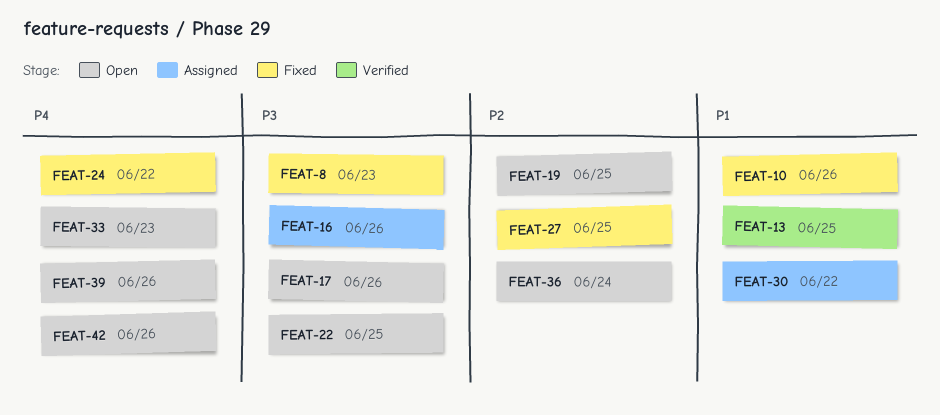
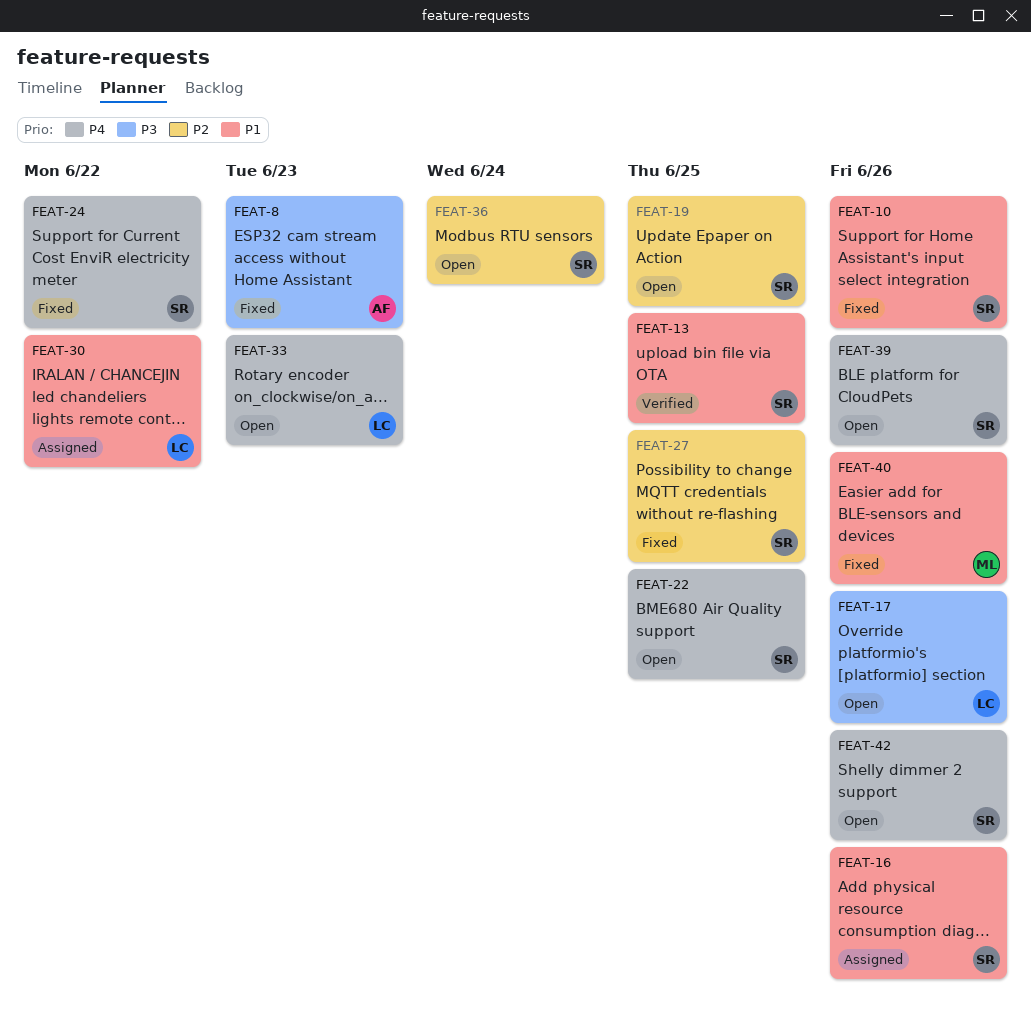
FEAT-16, priority: P3 -> P1
FEAT-22, priority: P3 -> P4
FEAT-40: none -> present

